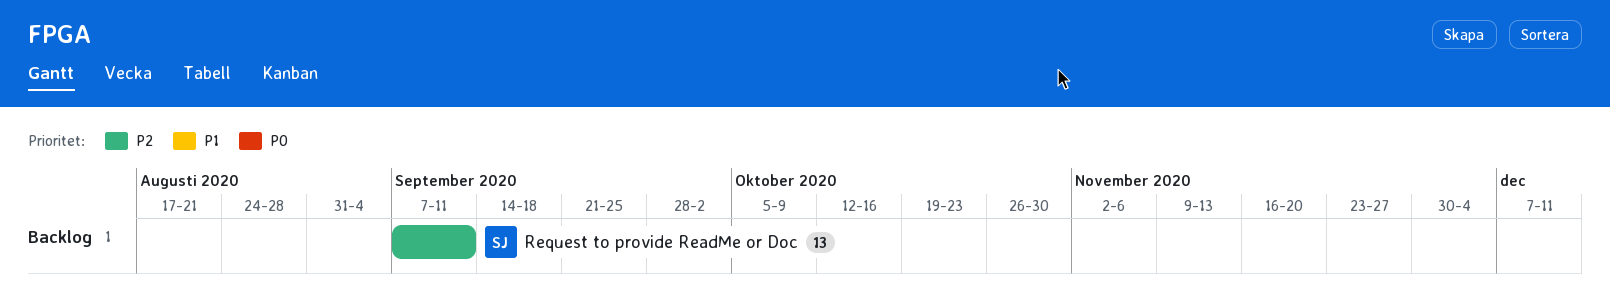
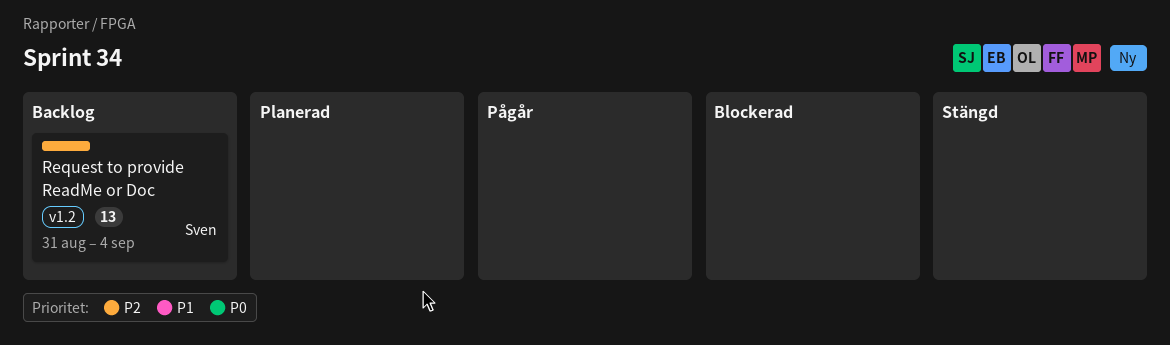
Request to provide ReadMe or Doc, start: Sep 7 -> Aug 31
Request to provide ReadMe or Doc, due: Sep 11 -> Sep 4

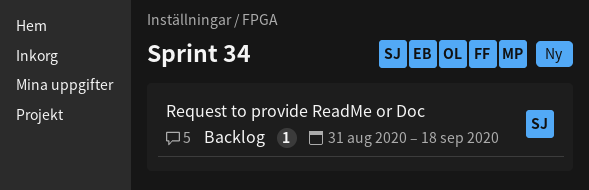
Request to provide ReadMe or Doc, estimate: 13 -> 1
Request to provide ReadMe or Doc, due: Sep 4 -> Sep 18

